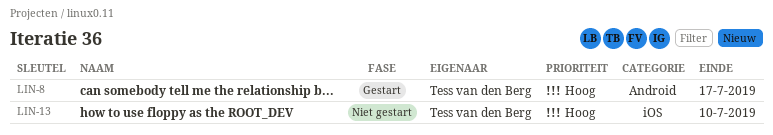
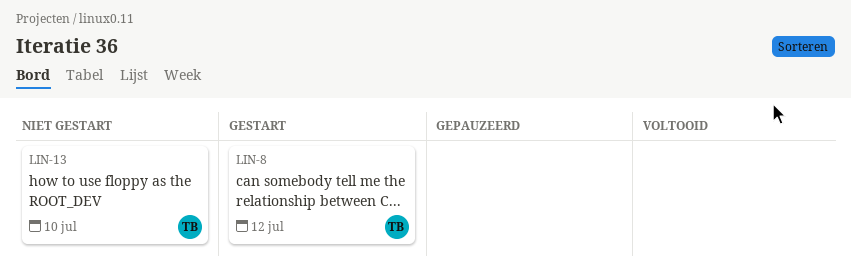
LIN-8, due: Jul 17 -> Jul 12

